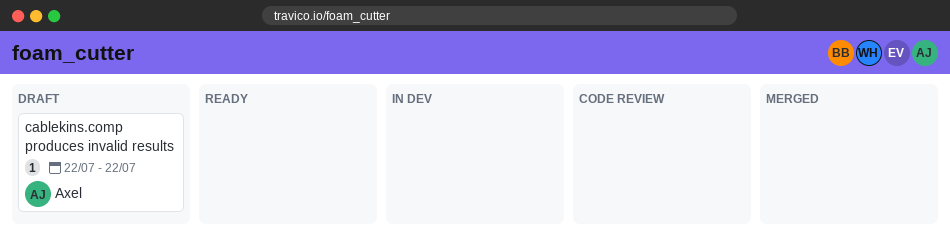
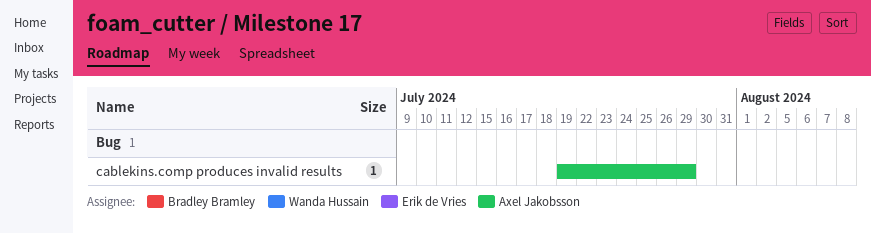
cablekins.comp produces invalid results, start: Jul 22 -> Jul 19
cablekins.comp produces invalid results, due: Jul 22 -> Jul 29

